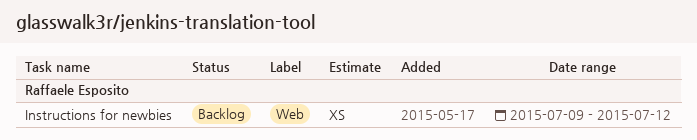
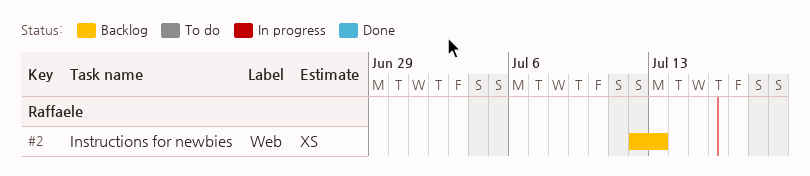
Instructions for newbies, start: Jul 9 -> Jul 12
Instructions for newbies, due: Jul 12 -> Jul 13

